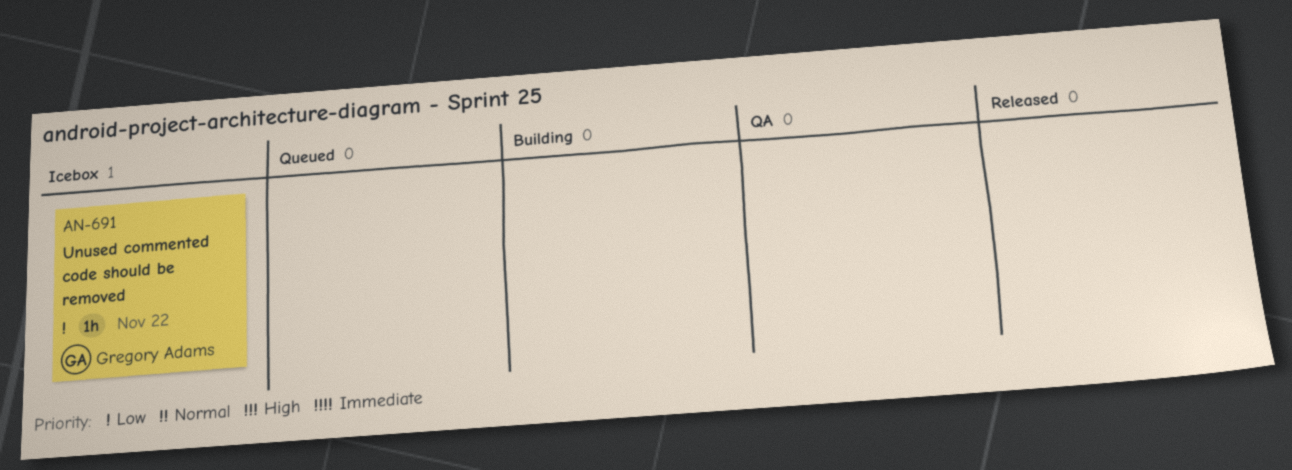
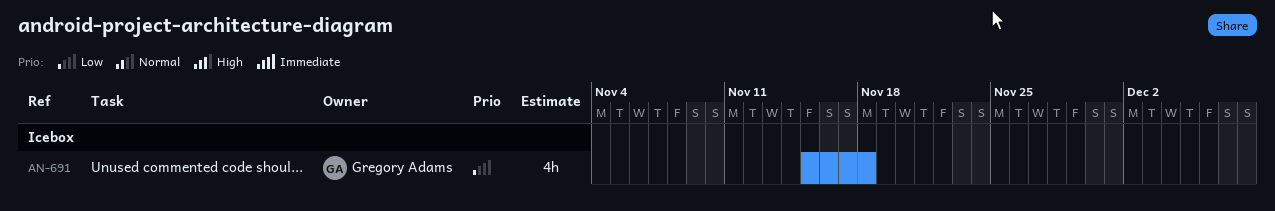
AN-691, estimate: 1h -> 4h
AN-691, due: Nov 22 -> Nov 18

